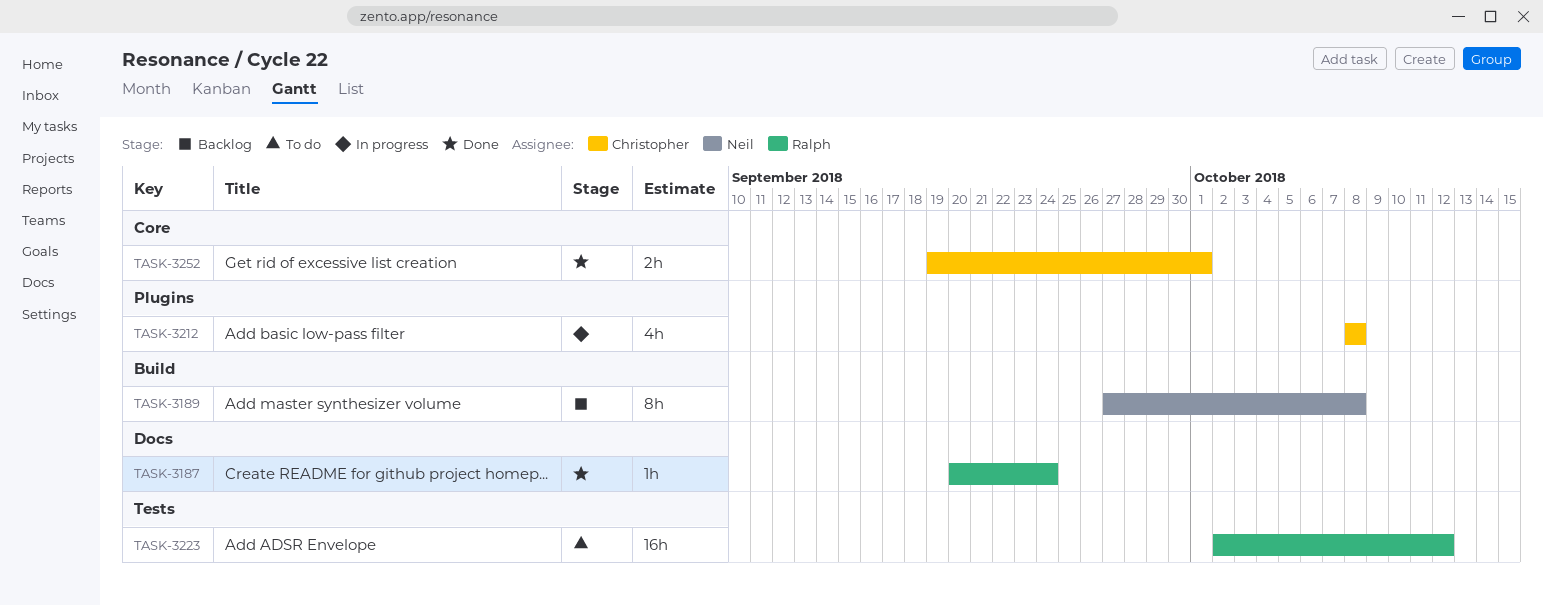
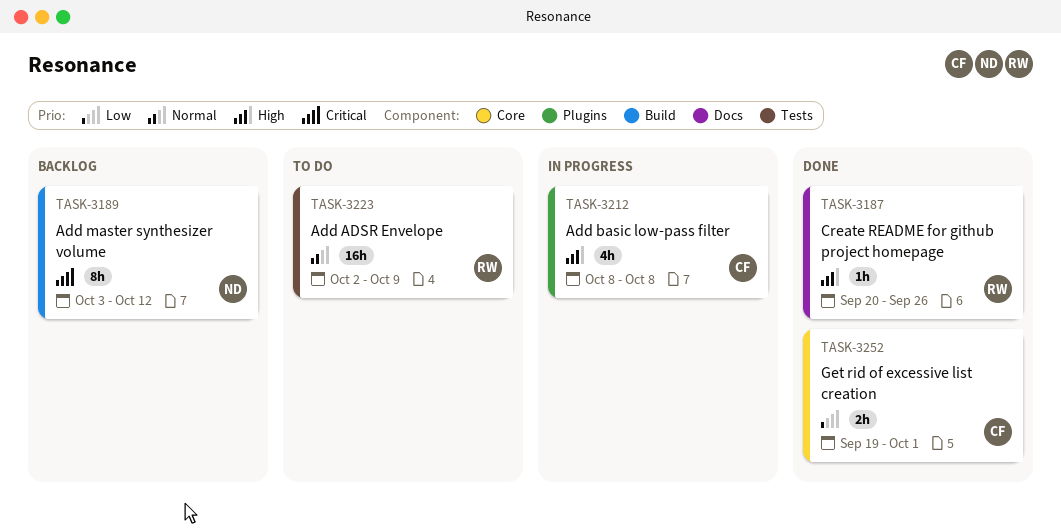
TASK-3187, due: Sep 24 -> Sep 26
TASK-3189, start: Sep 27 -> Oct 3
TASK-3189, due: Oct 8 -> Oct 12
TASK-3223, due: Oct 12 -> Oct 9

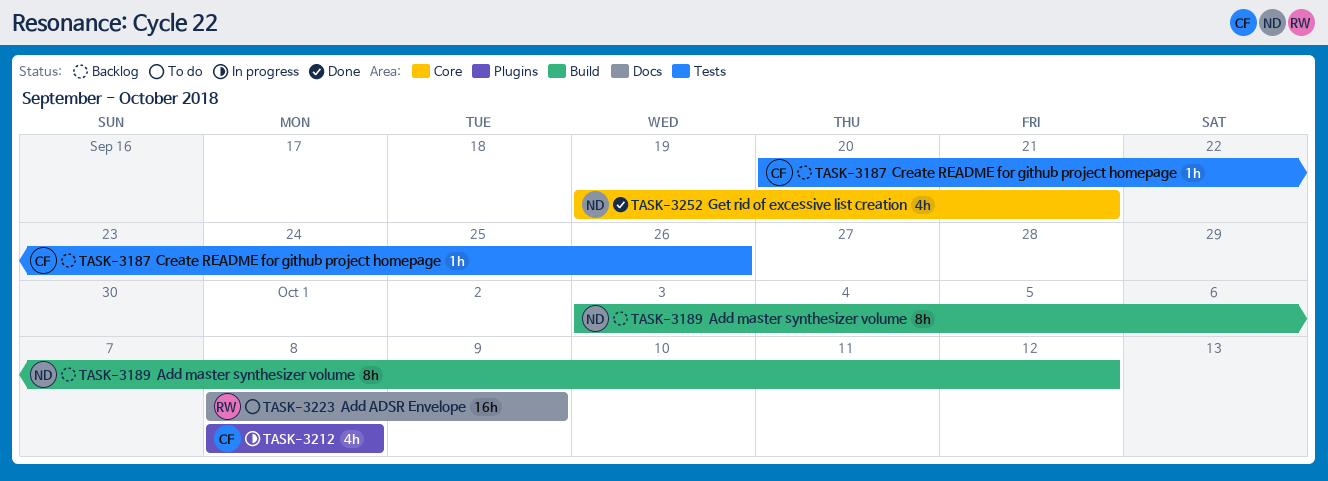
TASK-3187, status: Done -> Backlog
TASK-3187, owner: RW -> CF
TASK-3187, label: Docs -> Tests
TASK-3223, label: Tests -> Docs
TASK-3223, start: Oct 2 -> Oct 8
TASK-3252, owner: CF -> ND
TASK-3252, estimate: 2h -> 4h
TASK-3252, due: Oct 1 -> Sep 21

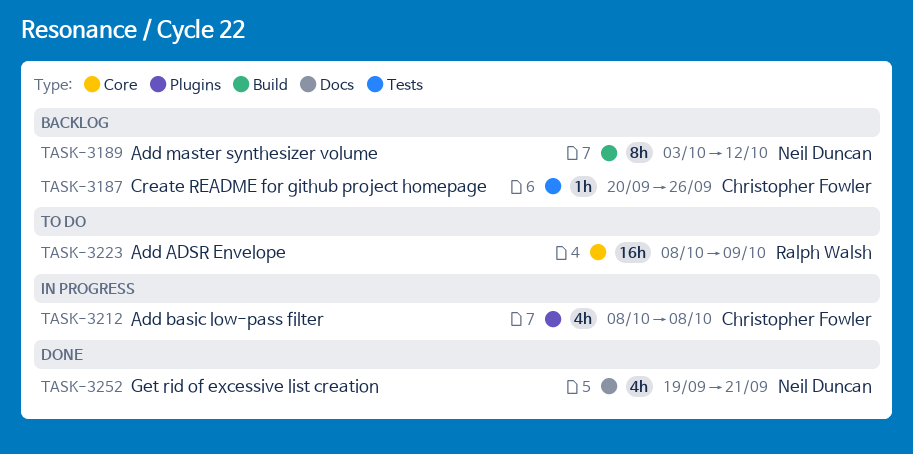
TASK-3223, label: Docs -> Core
TASK-3252, label: Core -> Docs

